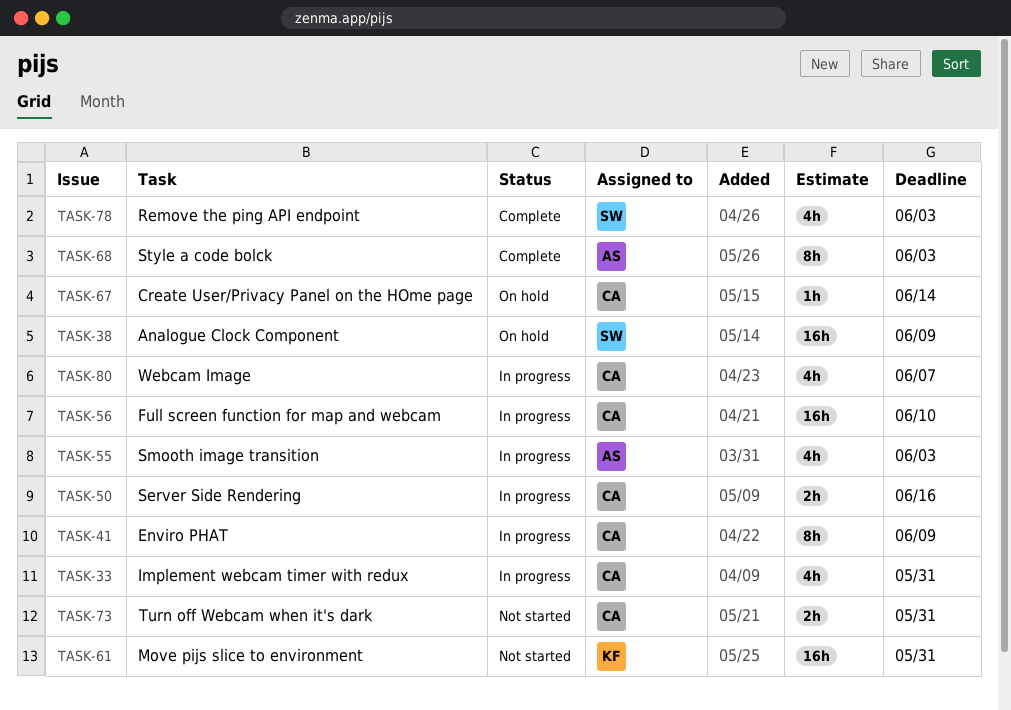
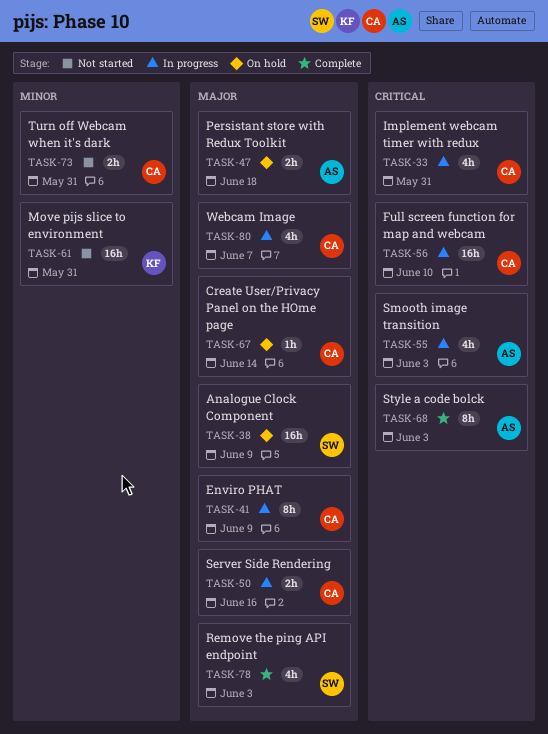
TASK-47: none -> present

